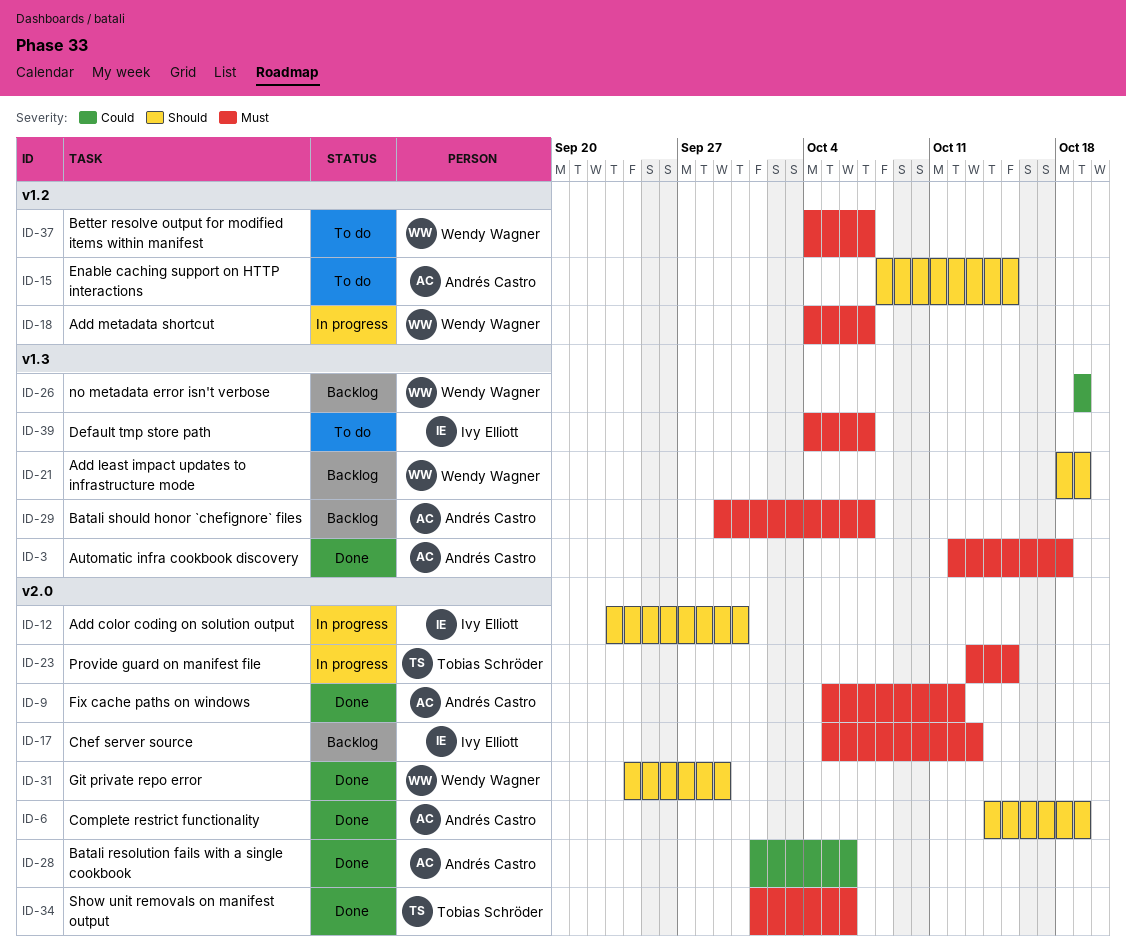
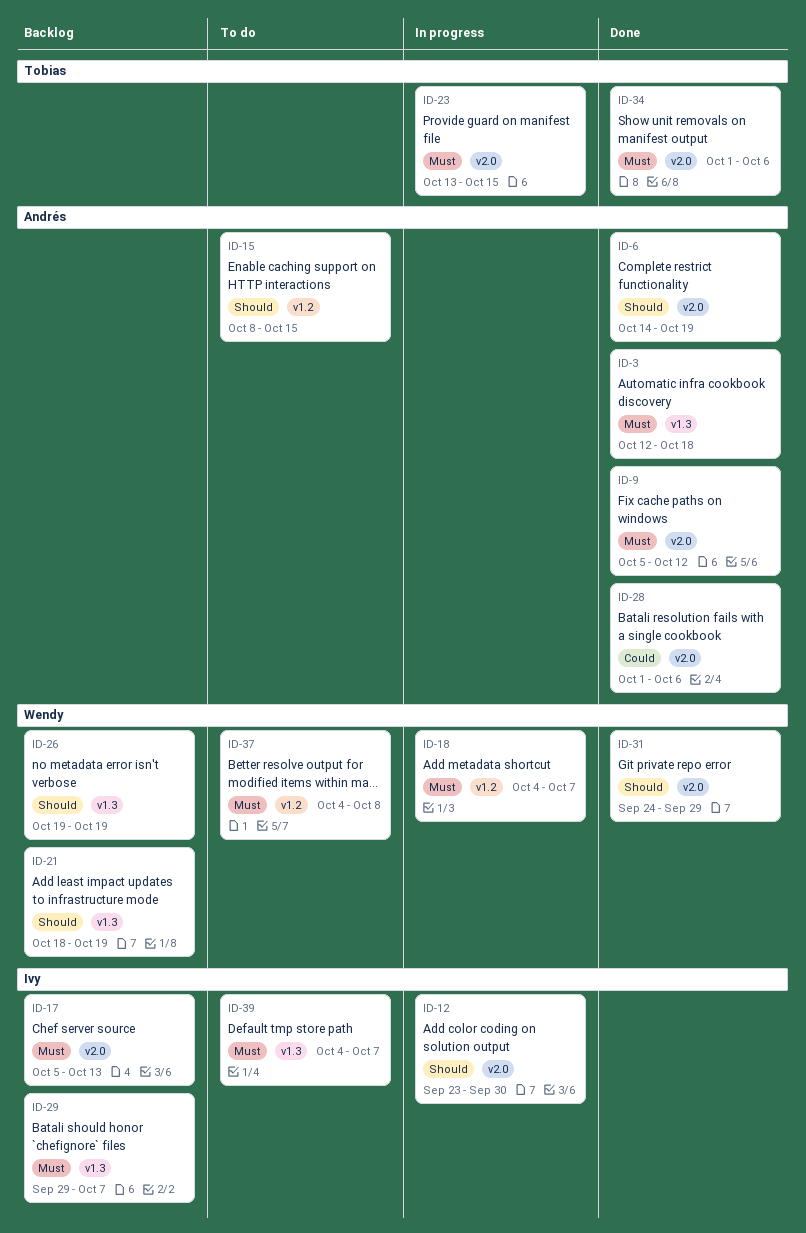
ID-26, priority: Could -> Should
ID-29, owner: Andrés Castro -> Ivy Elliott
ID-37, due: Oct 7 -> Oct 8

